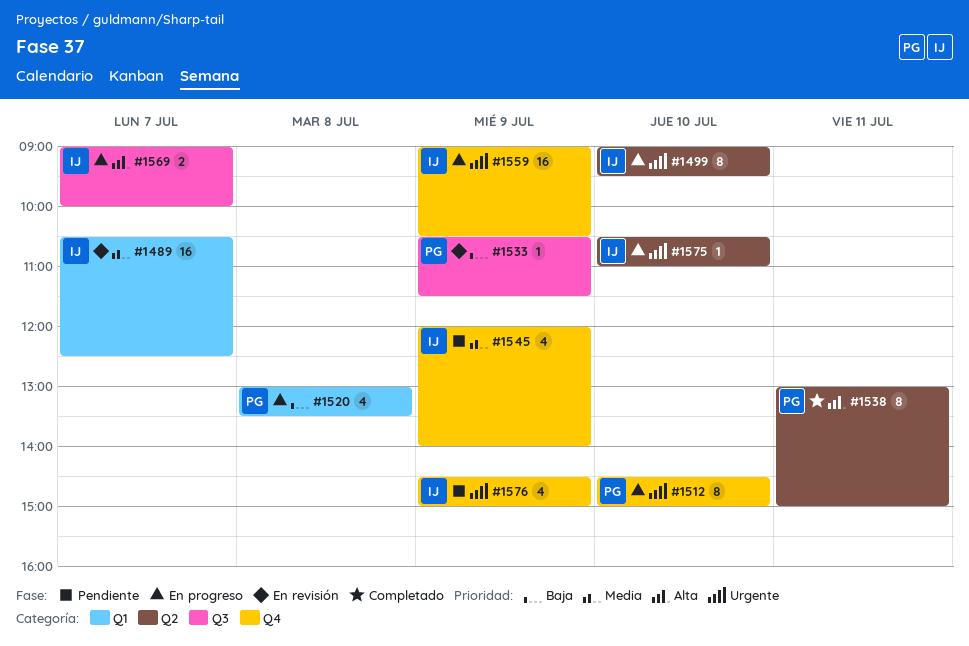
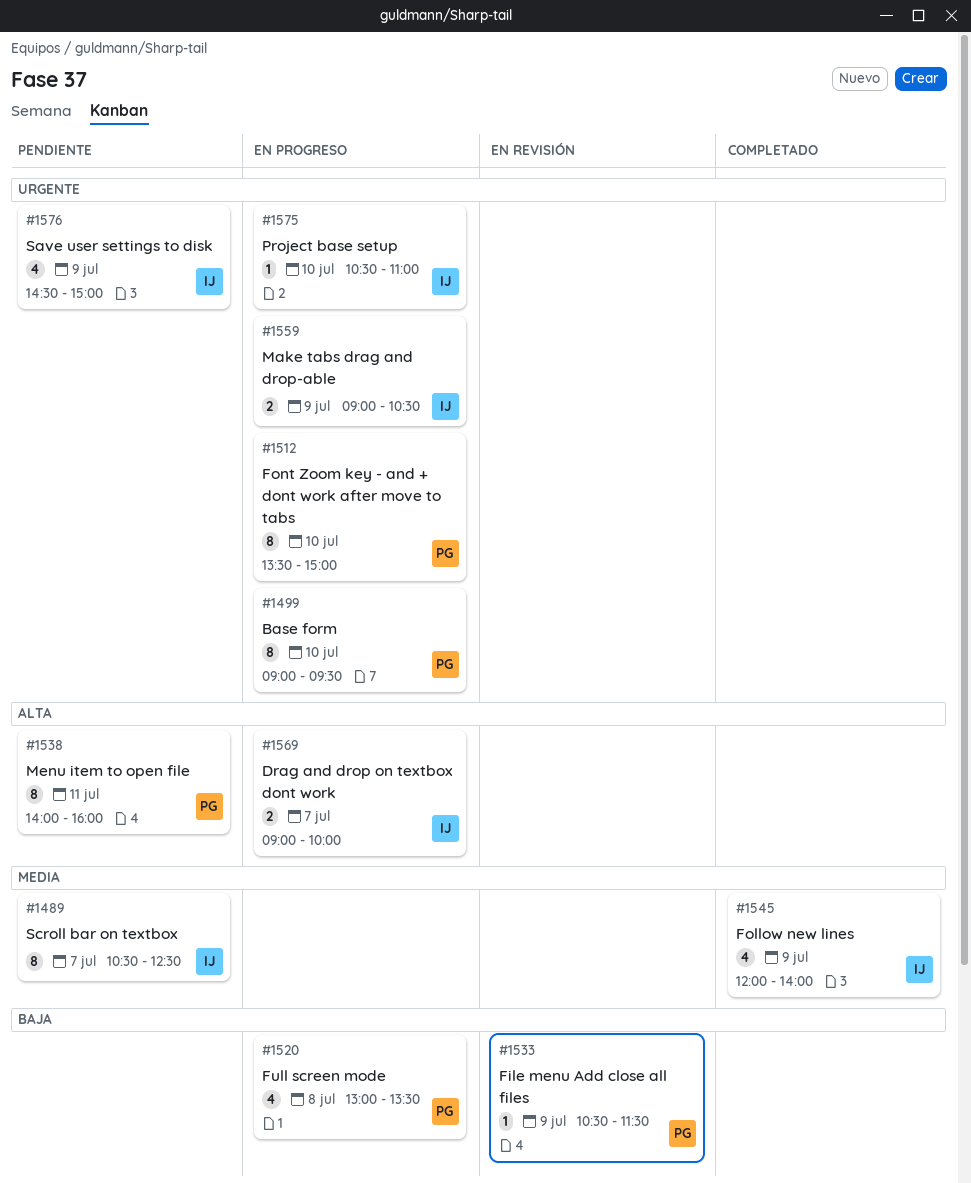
#1489, status: En revisión -> Pendiente
#1489, estimate: 16 -> 8
#1499, owner: IJ -> PG
#1512, begins: 14:30 -> 13:30
#1538, status: Completado -> Pendiente
#1538, begins: 13:00 -> 14:00
#1538, ends: 15:00 -> 16:00
#1545, status: Pendiente -> Completado
#1559, estimate: 16 -> 2

